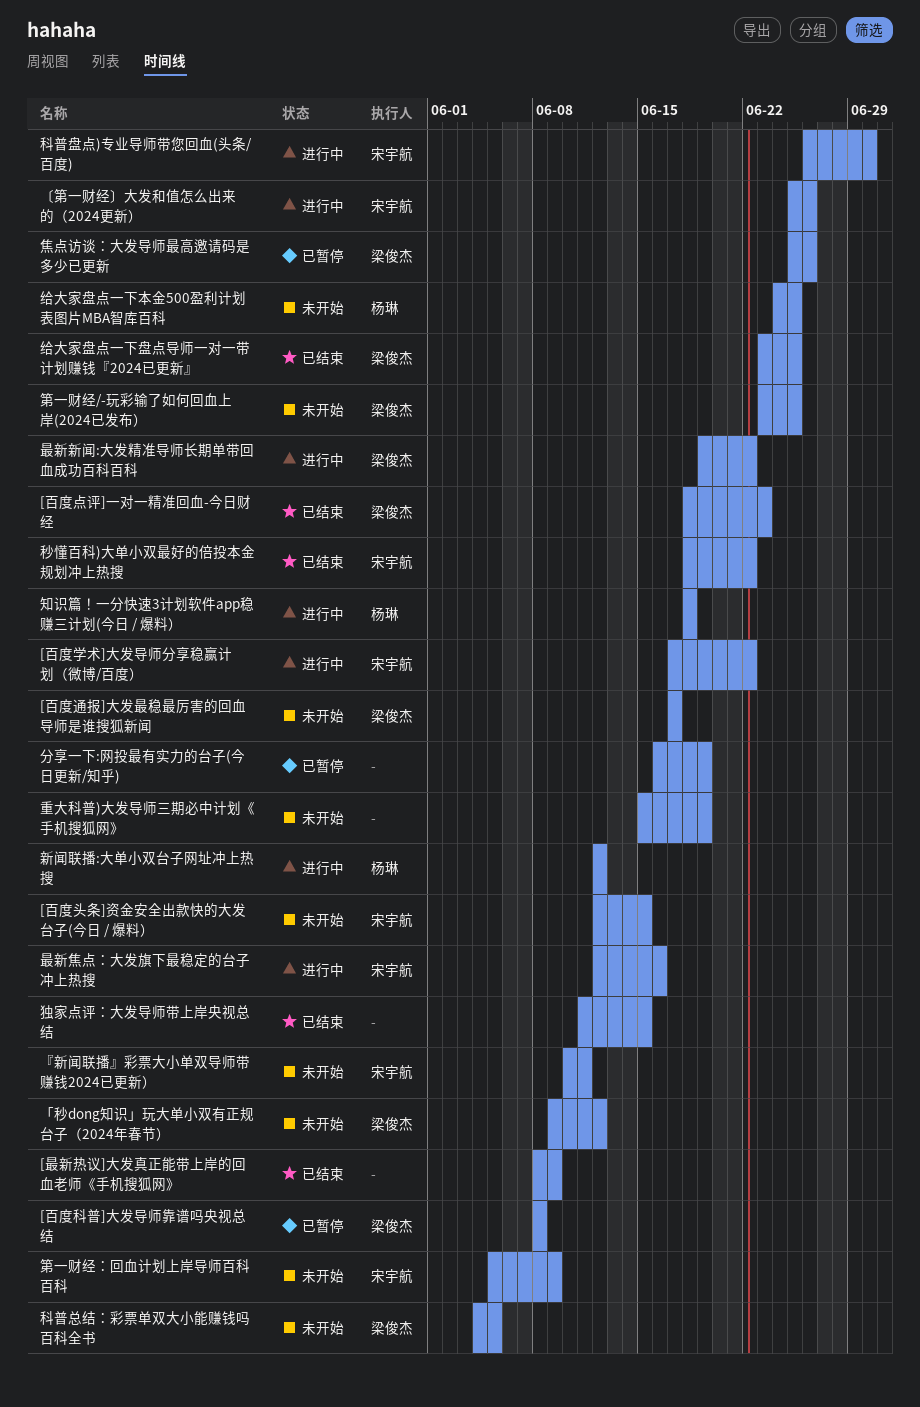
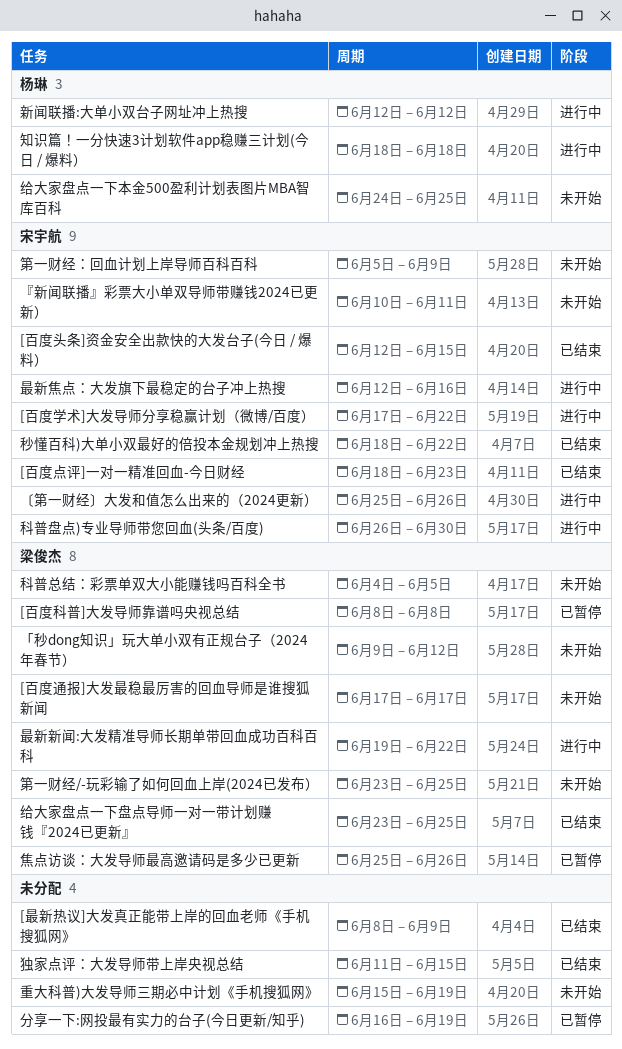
[百度头条]资金安全出款快的大发台子(今日 / 爆料）, status: 未开始 -> 已结束
[百度点评]一对一精准回血-今日财经, owner: 梁俊杰 -> 宋宇航

